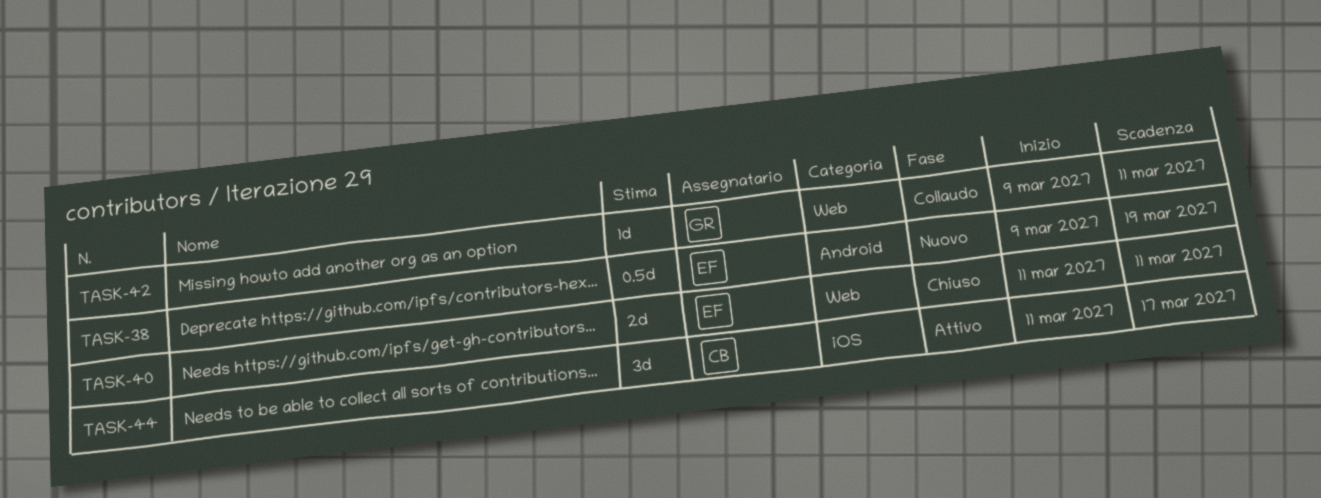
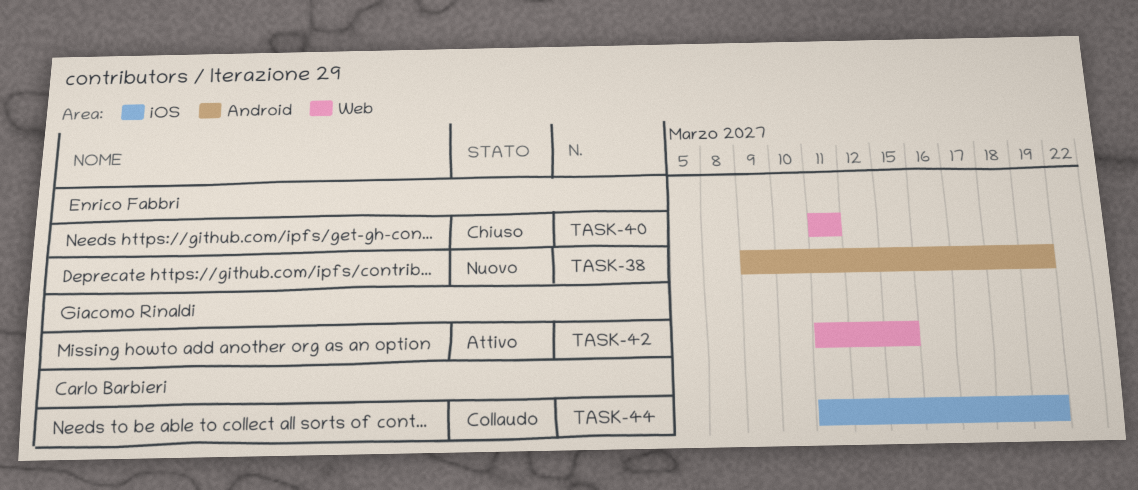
TASK-42, status: Collaudo -> Attivo
TASK-42, start: Mar 9 -> Mar 11
TASK-42, due: Mar 11 -> Mar 15
TASK-44, status: Attivo -> Collaudo
TASK-44, due: Mar 17 -> Mar 19

